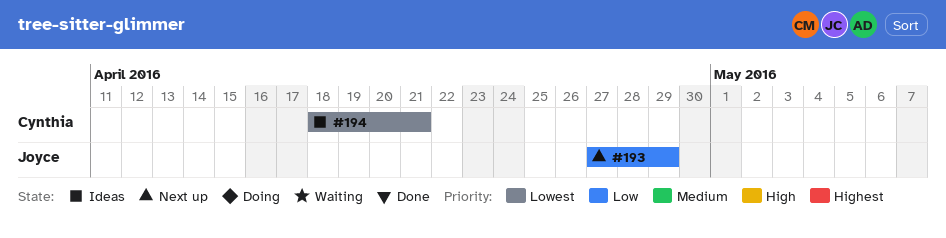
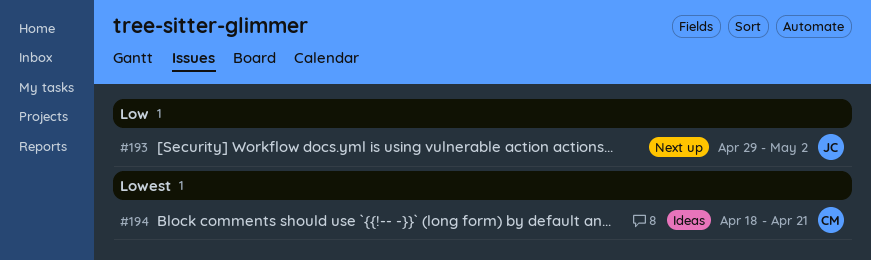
#193, start: Apr 27 -> Apr 29
#193, due: Apr 29 -> May 2

